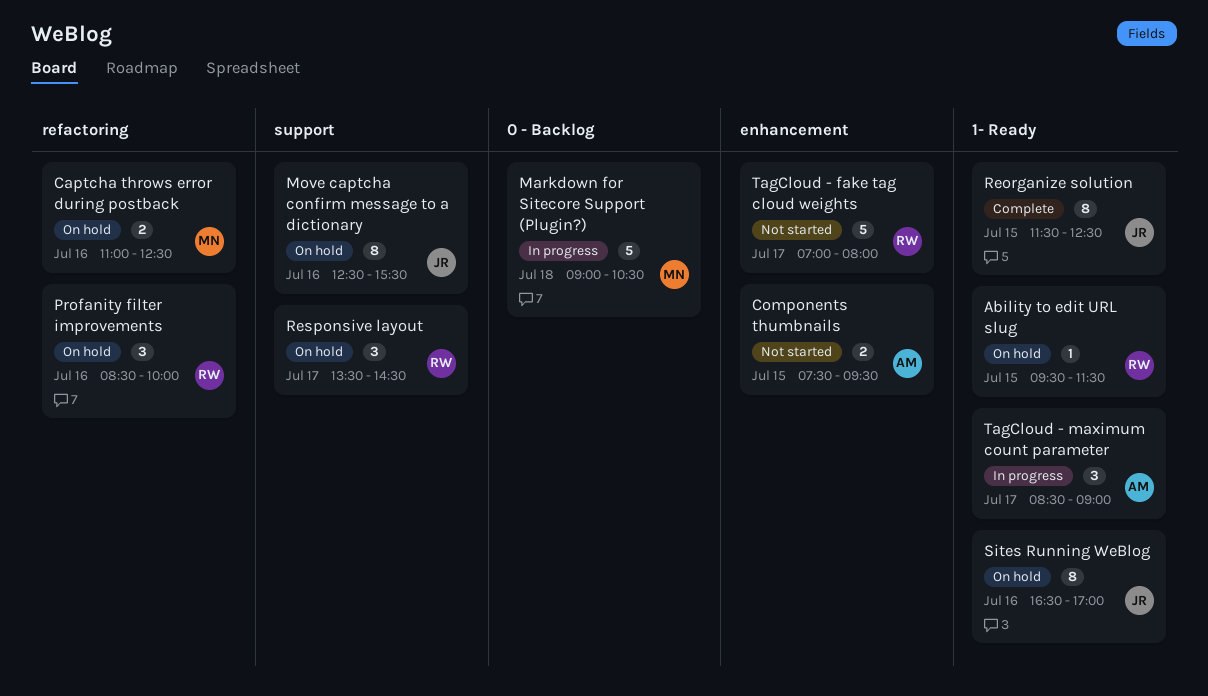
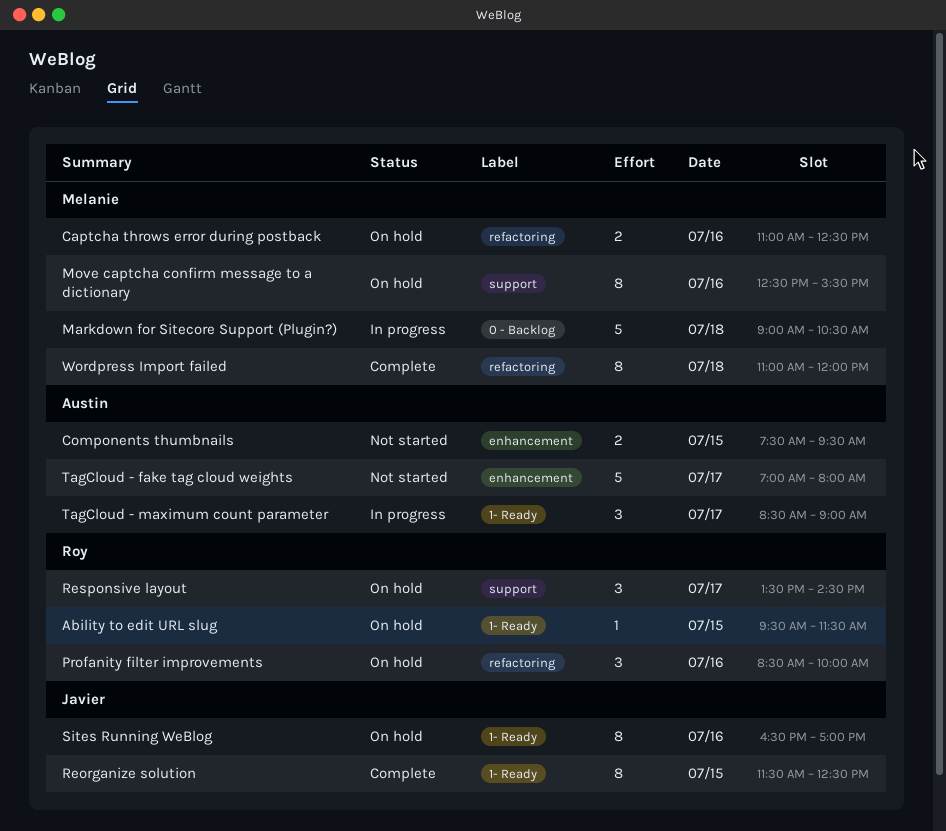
Move captcha confirm message to a dictionary, owner: Javier -> Melanie
TagCloud - fake tag cloud weights, owner: Roy -> Austin
Wordpress Import failed: none -> present

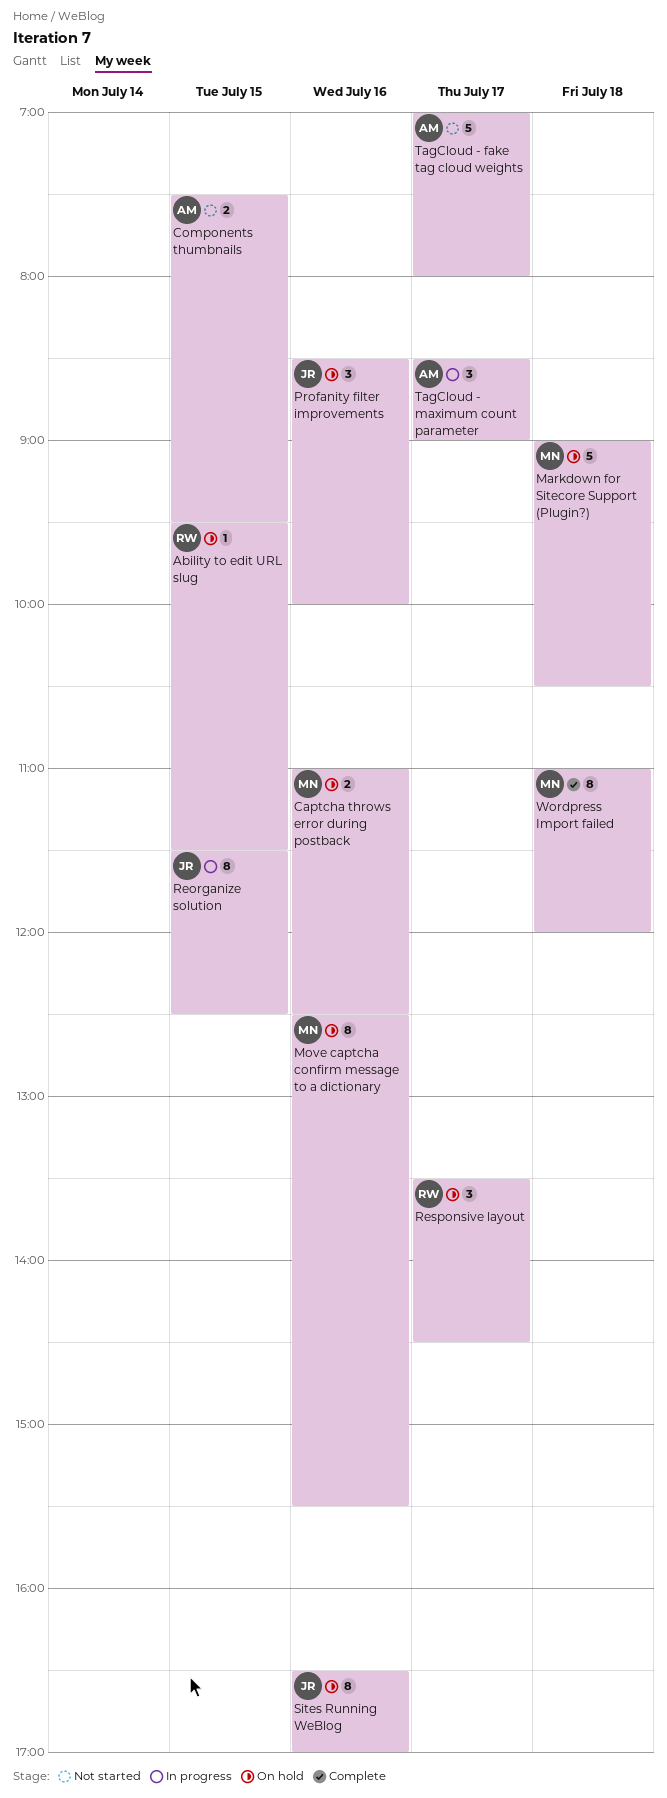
Markdown for Sitecore Support (Plugin?), status: In progress -> On hold
Profanity filter improvements, owner: Roy -> Javier
Reorganize solution, status: Complete -> In progress

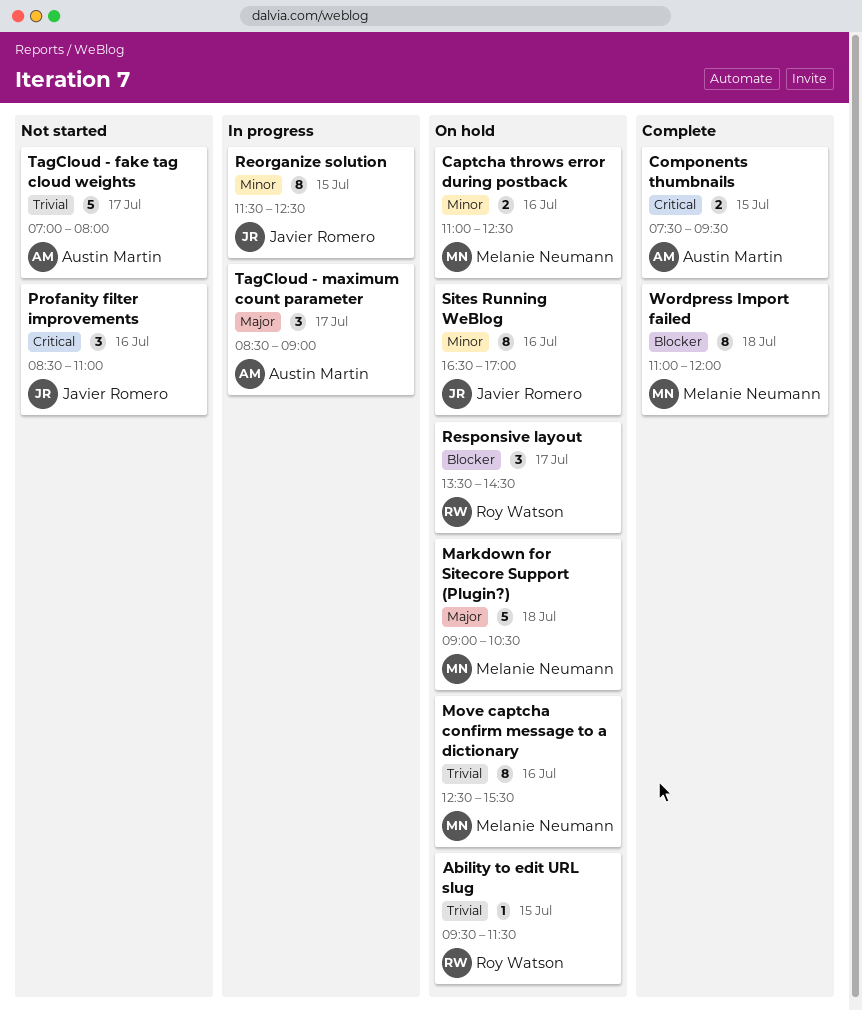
Components thumbnails, status: Not started -> Complete
Profanity filter improvements, status: On hold -> Not started
Profanity filter improvements, ends: 10:00 -> 11:00

